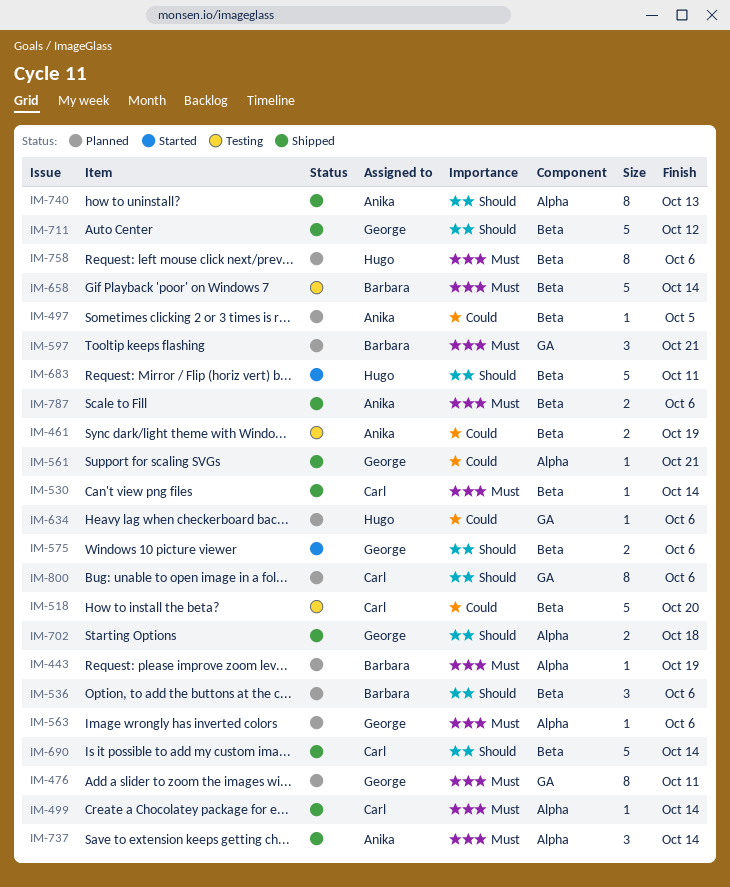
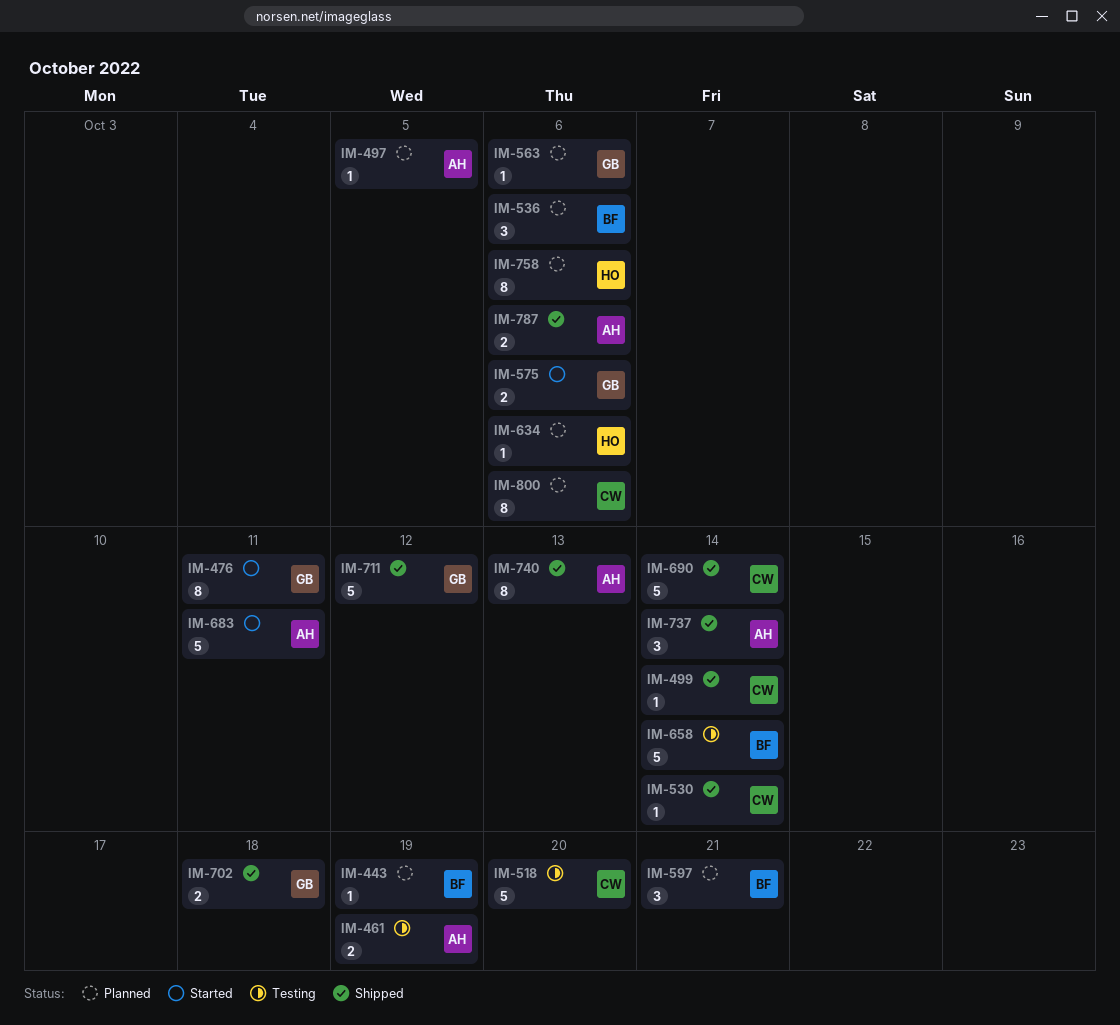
IM-476, status: Planned -> Started
IM-561: present -> none
IM-683, owner: Hugo -> Anika

